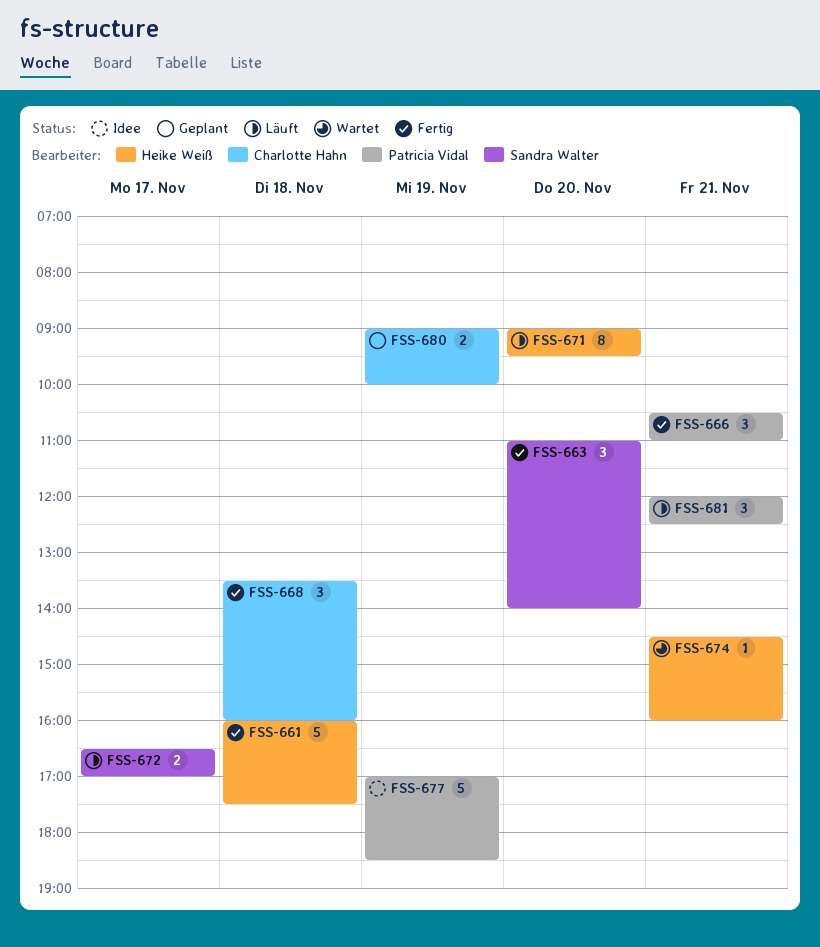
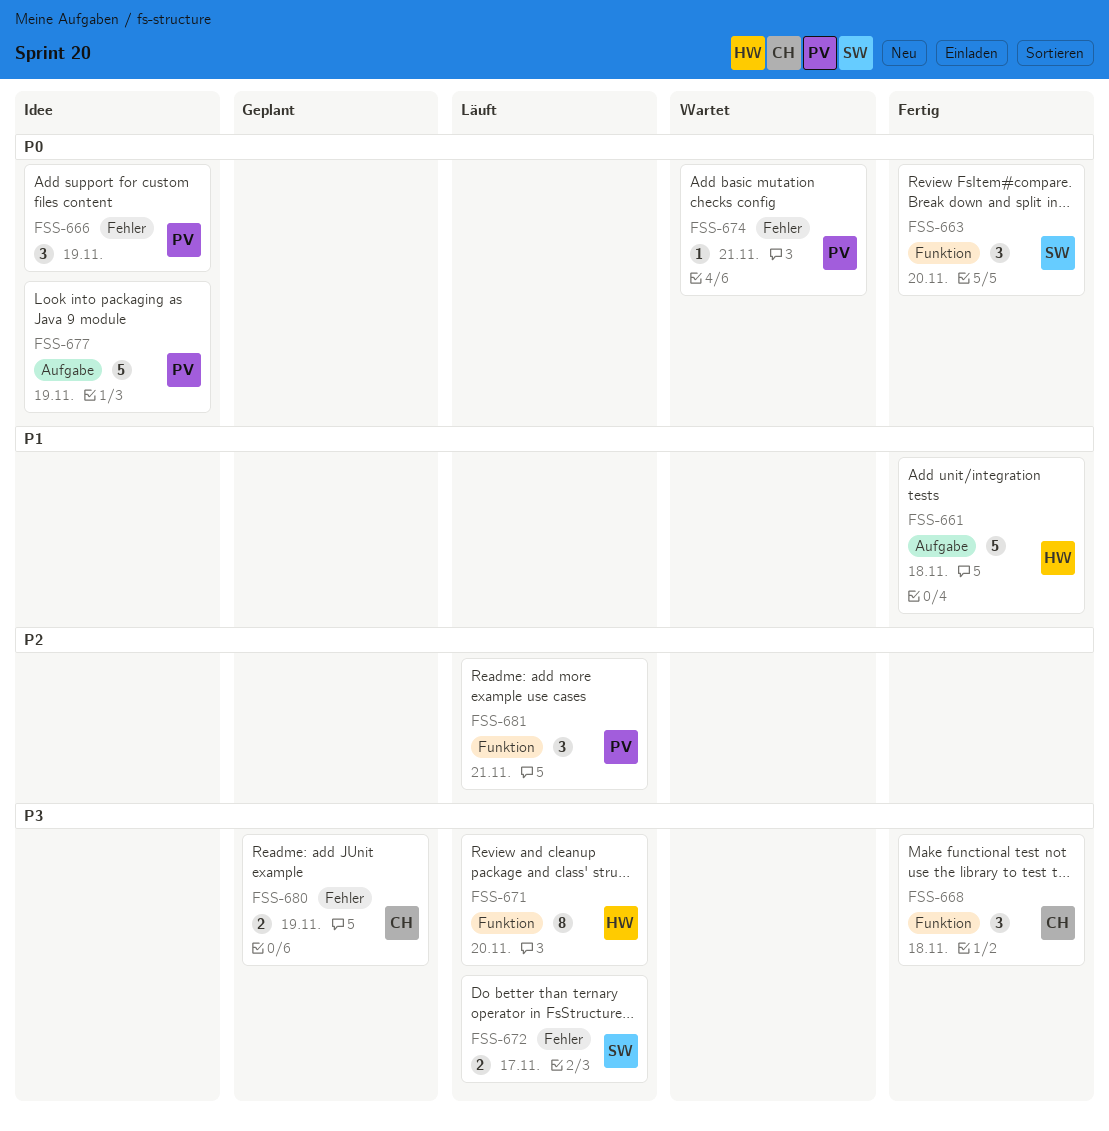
FSS-666, status: Fertig -> Idee
FSS-666, day: Nov 21 -> Nov 19
FSS-674, owner: Heike Weiß -> Patricia Vidal

